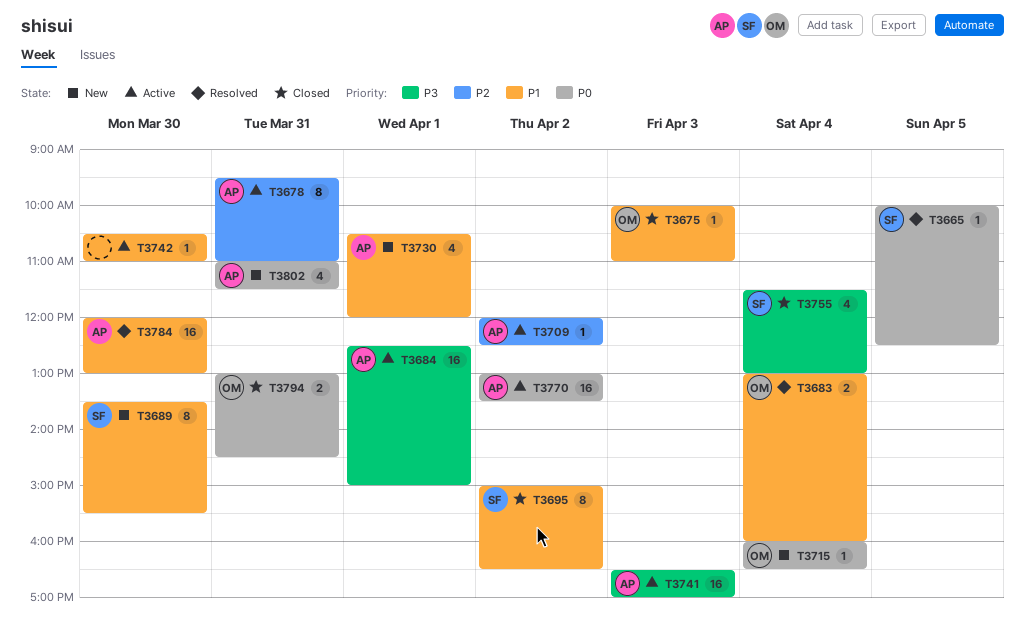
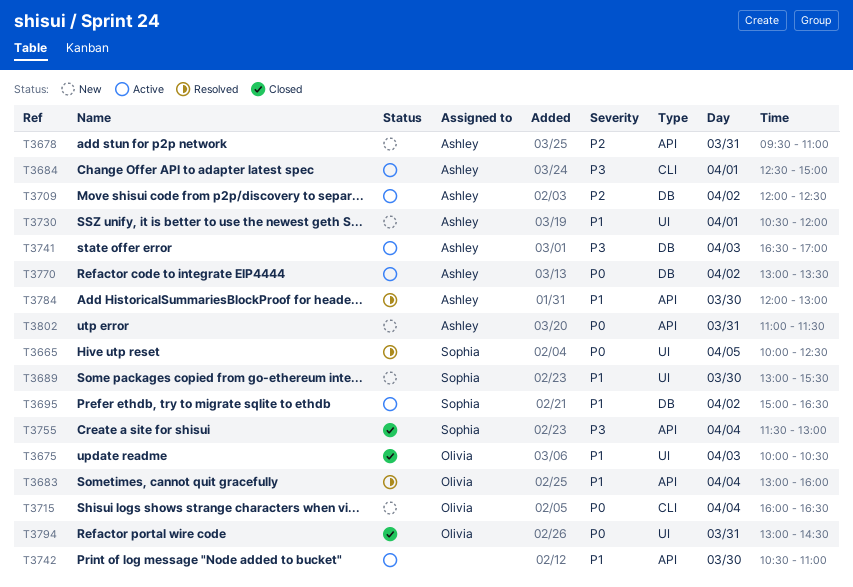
T3675, ends: 11:00 -> 10:30
T3678, status: Active -> New
T3689, begins: 13:30 -> 13:00
T3695, status: Closed -> Active

